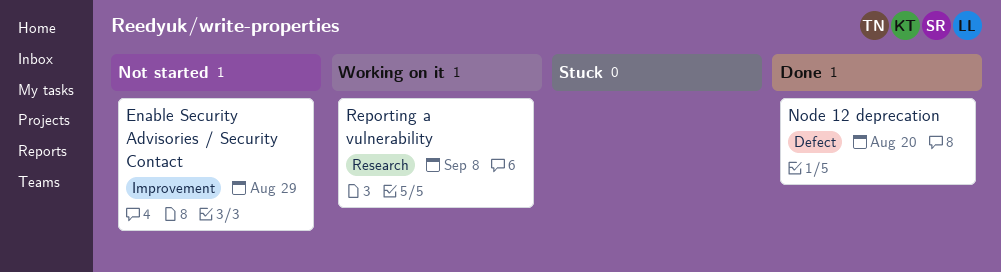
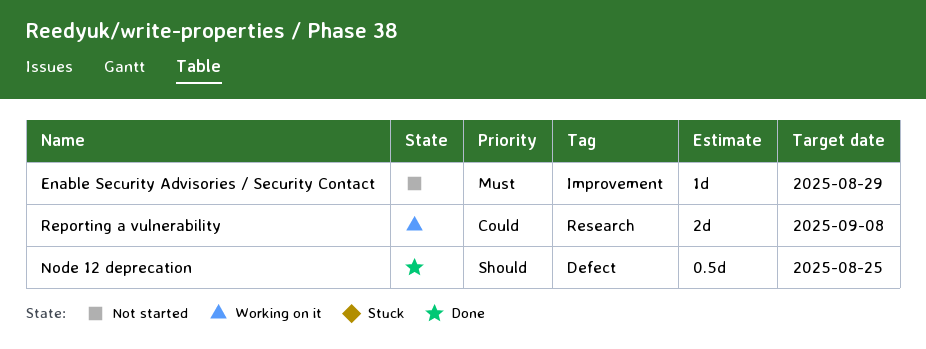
Node 12 deprecation, due: Aug 20 -> Aug 25

